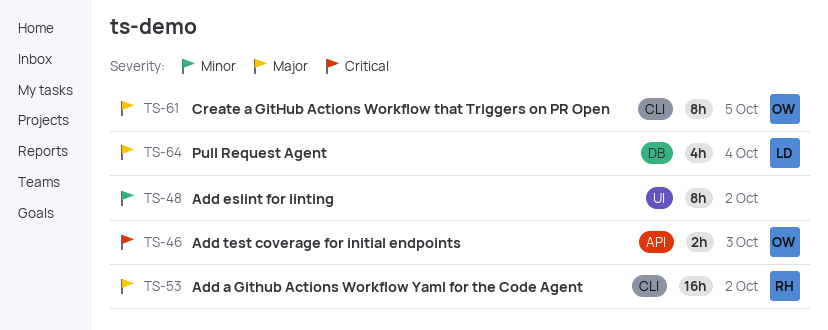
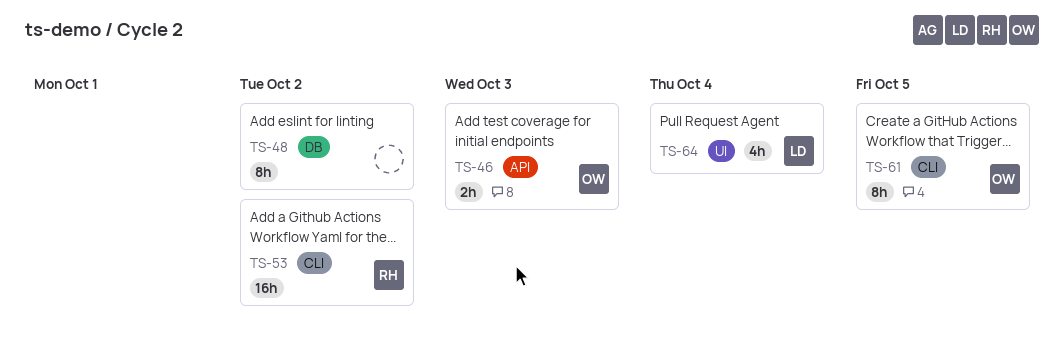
TS-48, label: UI -> DB
TS-64, label: DB -> UI

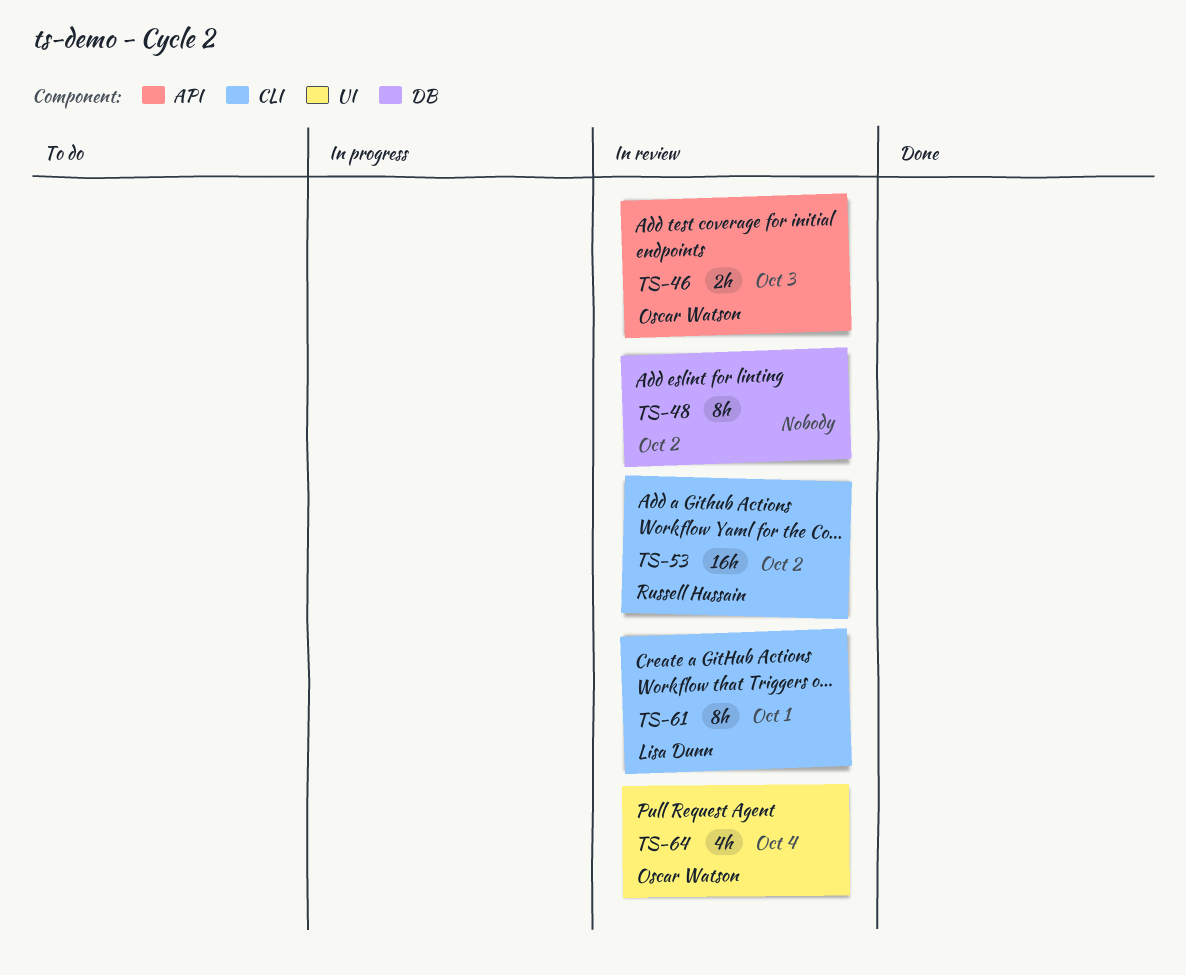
TS-61, owner: Oscar Watson -> Lisa Dunn
TS-61, due: Oct 5 -> Oct 1
TS-64, owner: Lisa Dunn -> Oscar Watson

